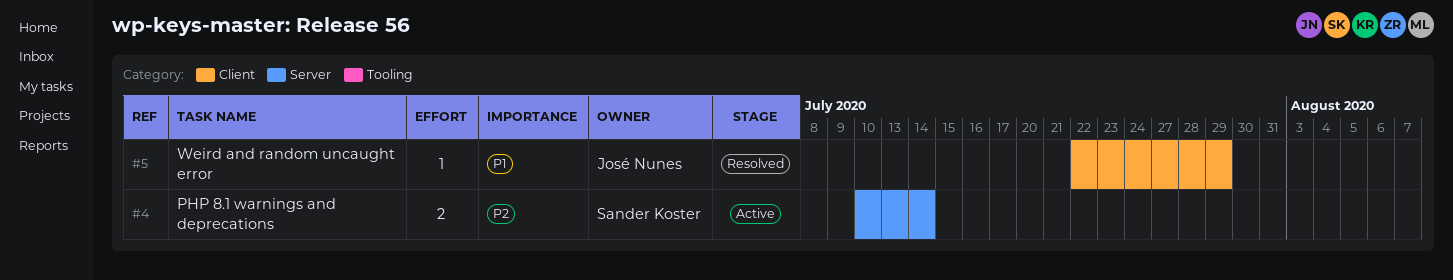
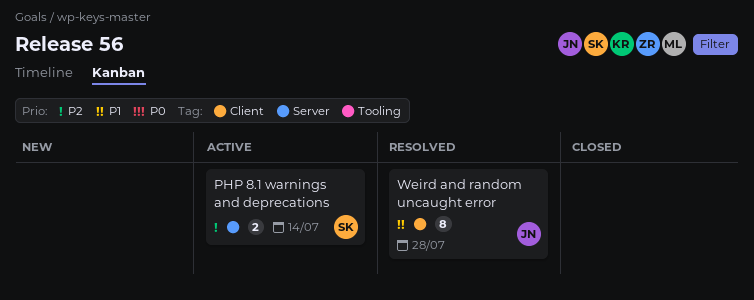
Weird and random uncaught error, estimate: 1 -> 8
Weird and random uncaught error, due: Jul 29 -> Jul 28

